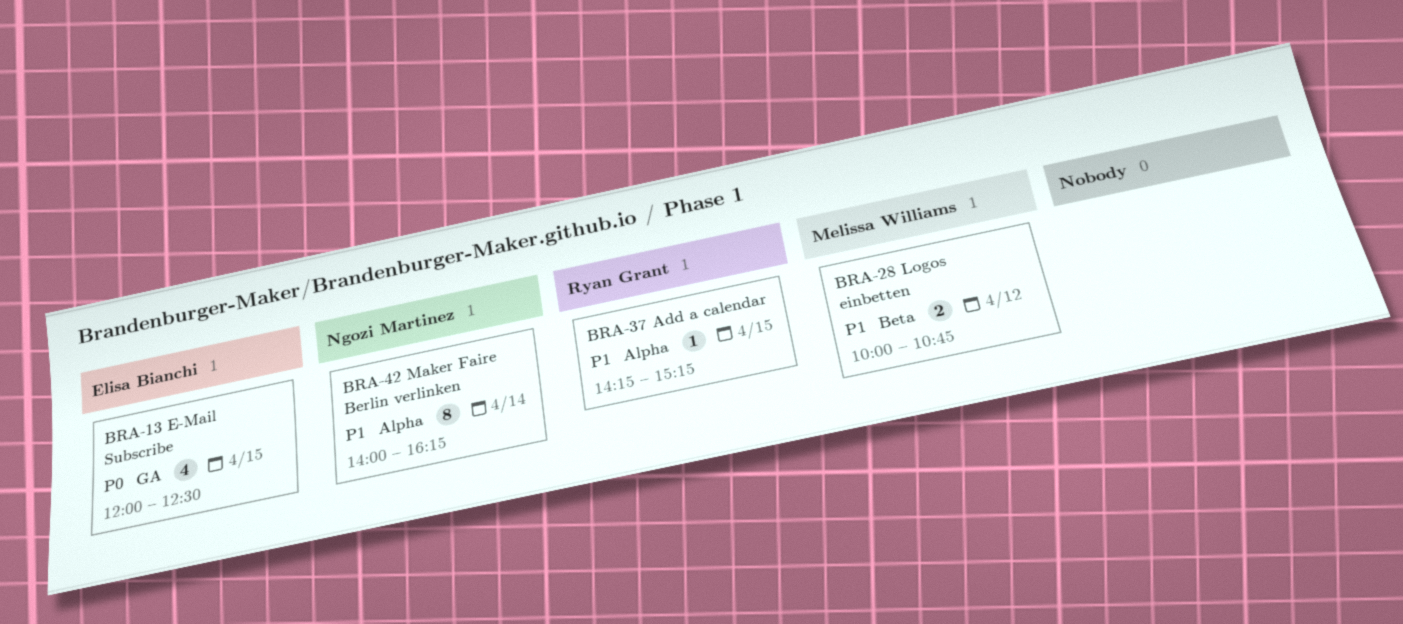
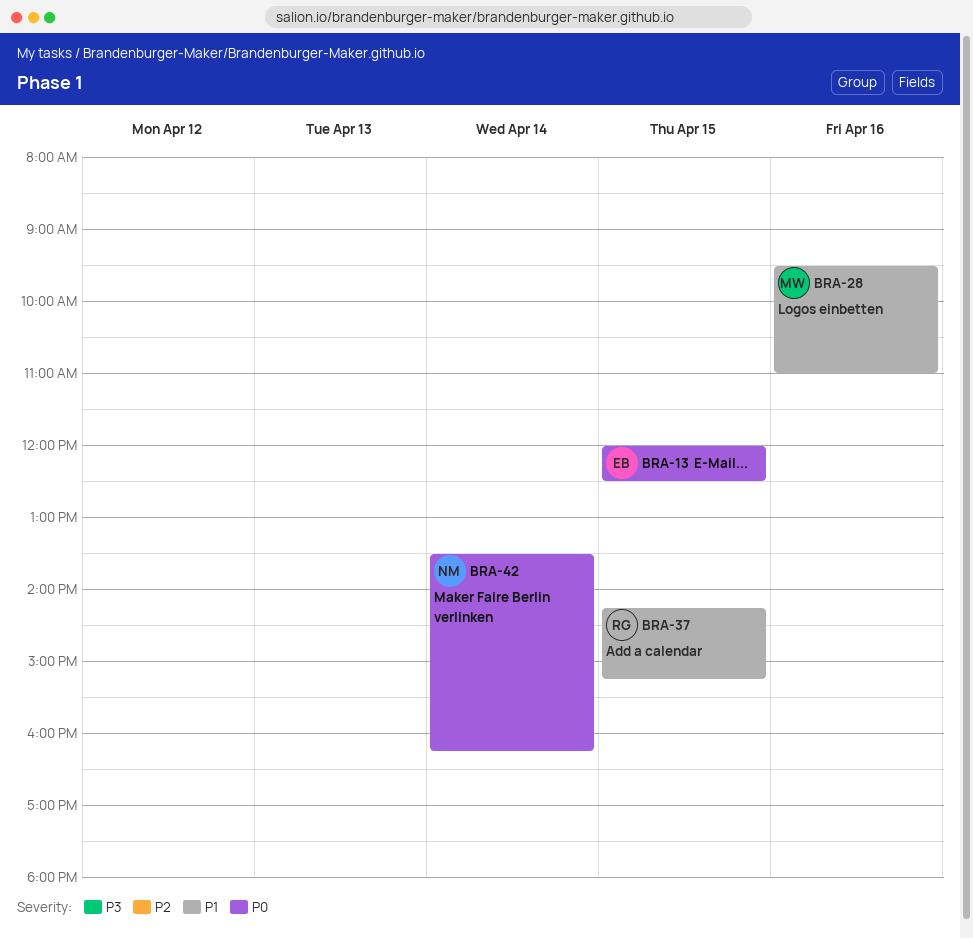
BRA-28, day: Apr 12 -> Apr 16
BRA-28, begins: 10:00 -> 09:30
BRA-28, ends: 10:45 -> 11:00
BRA-42, priority: P1 -> P0
BRA-42, begins: 14:00 -> 13:30

